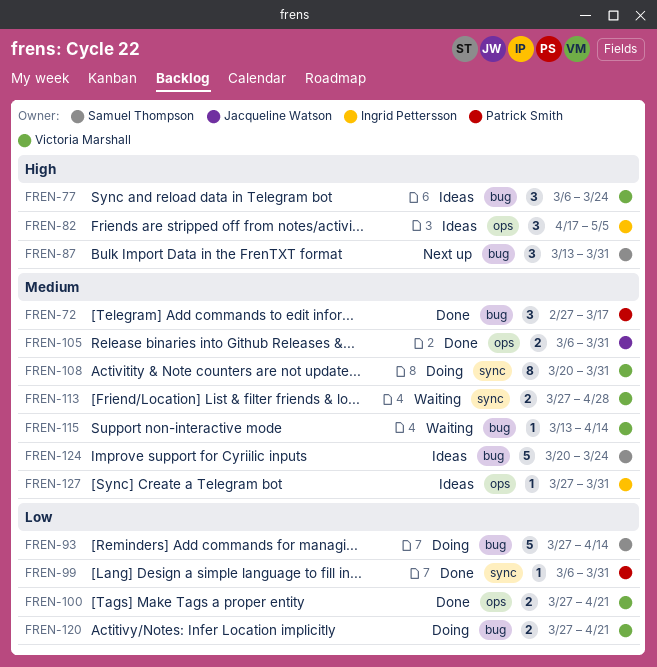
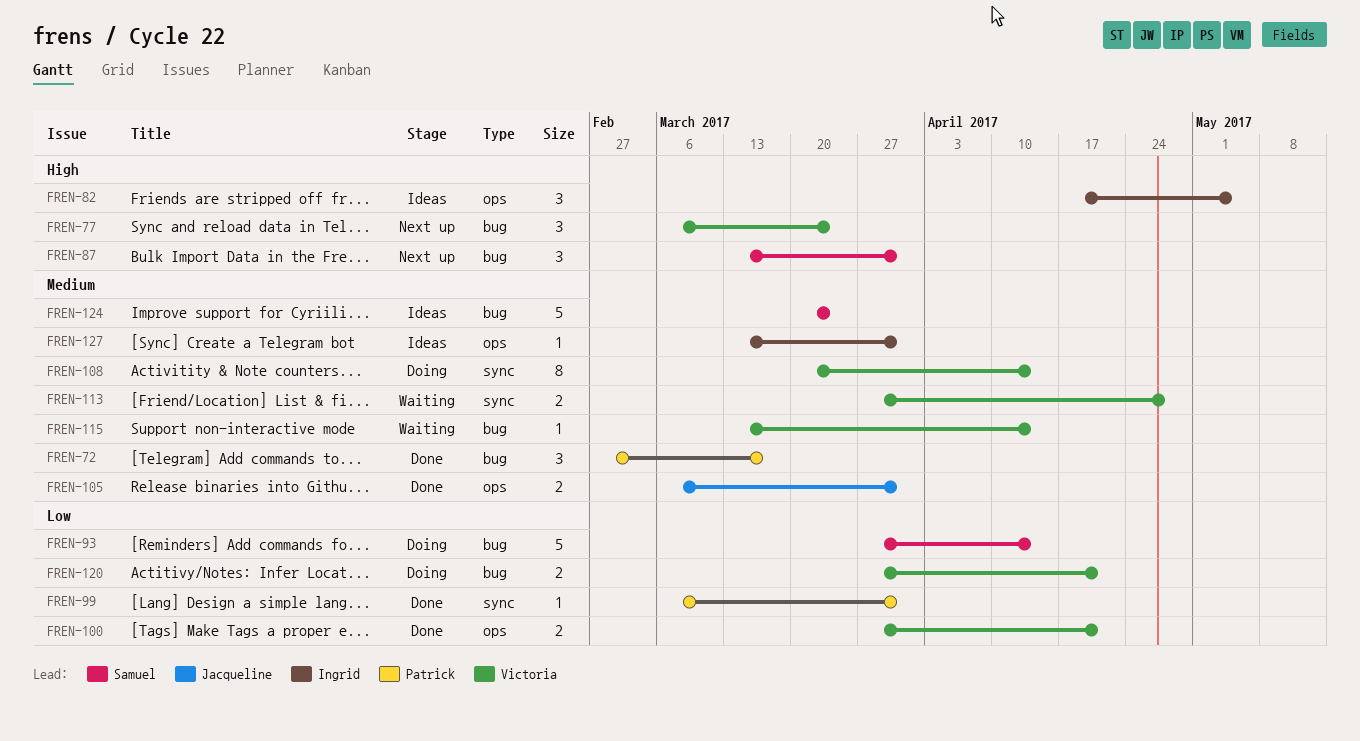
FREN-77, status: Ideas -> Next up
FREN-108, due: Mar 31 -> Apr 14
FREN-127, start: Mar 27 -> Mar 13

